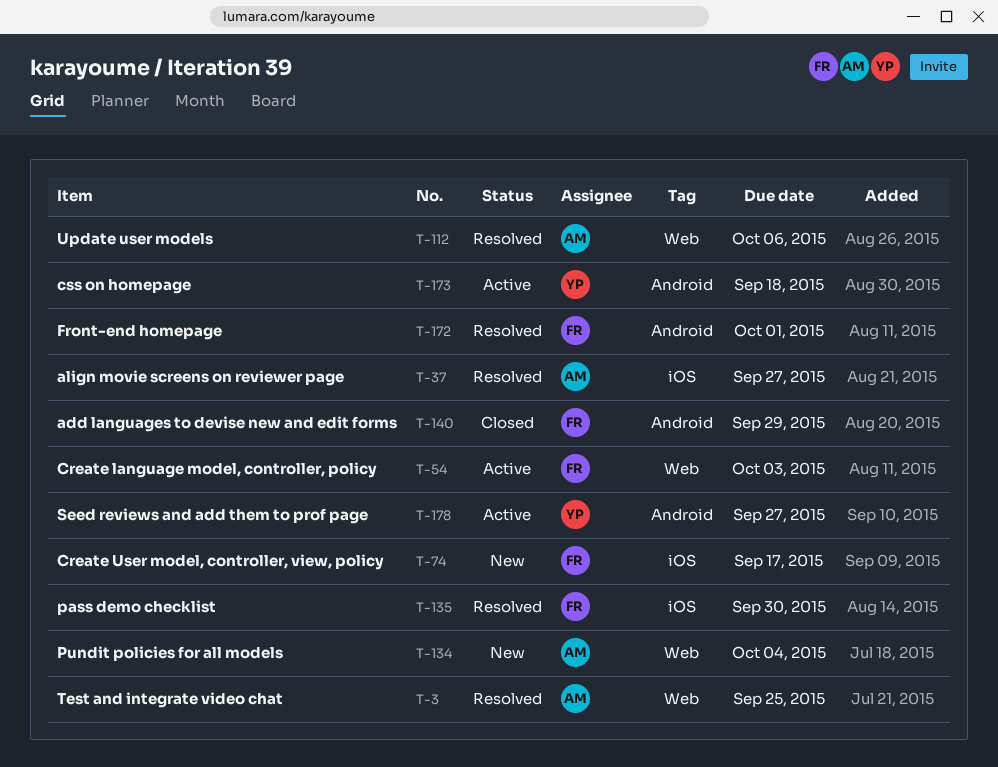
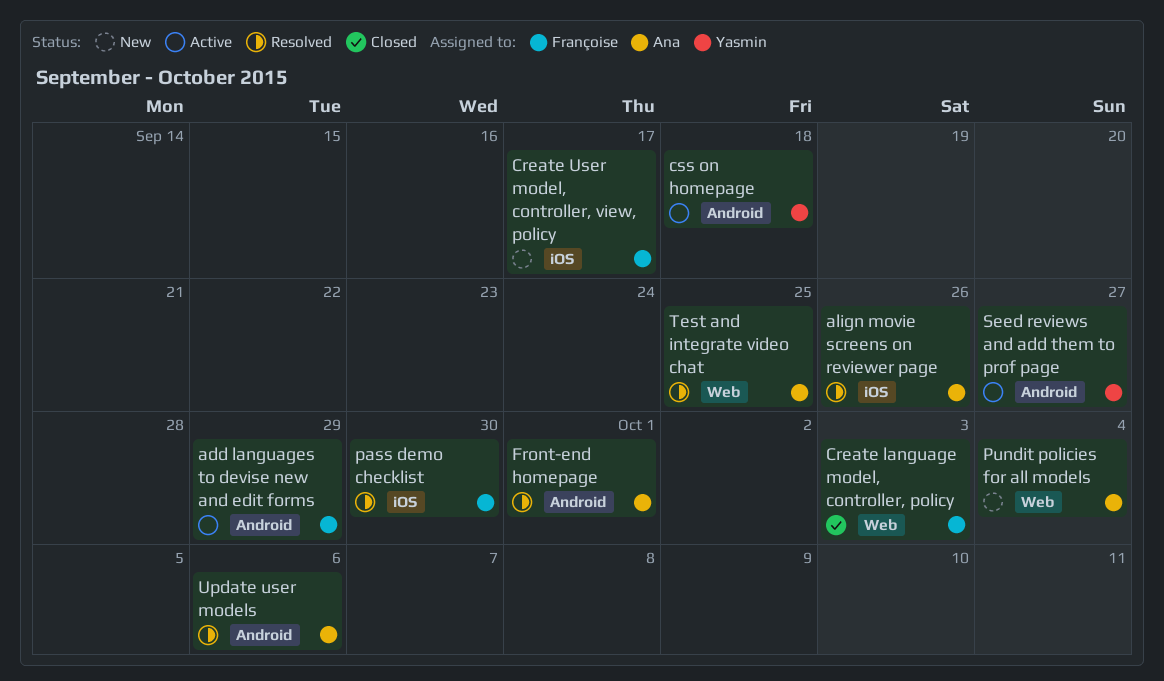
add languages to devise new and edit forms, status: Closed -> Active
align movie screens on reviewer page, due: Sep 27 -> Sep 26
Create language model, controller, policy, status: Active -> Closed
Front-end homepage, owner: Françoise -> Ana
Update user models, label: Web -> Android

